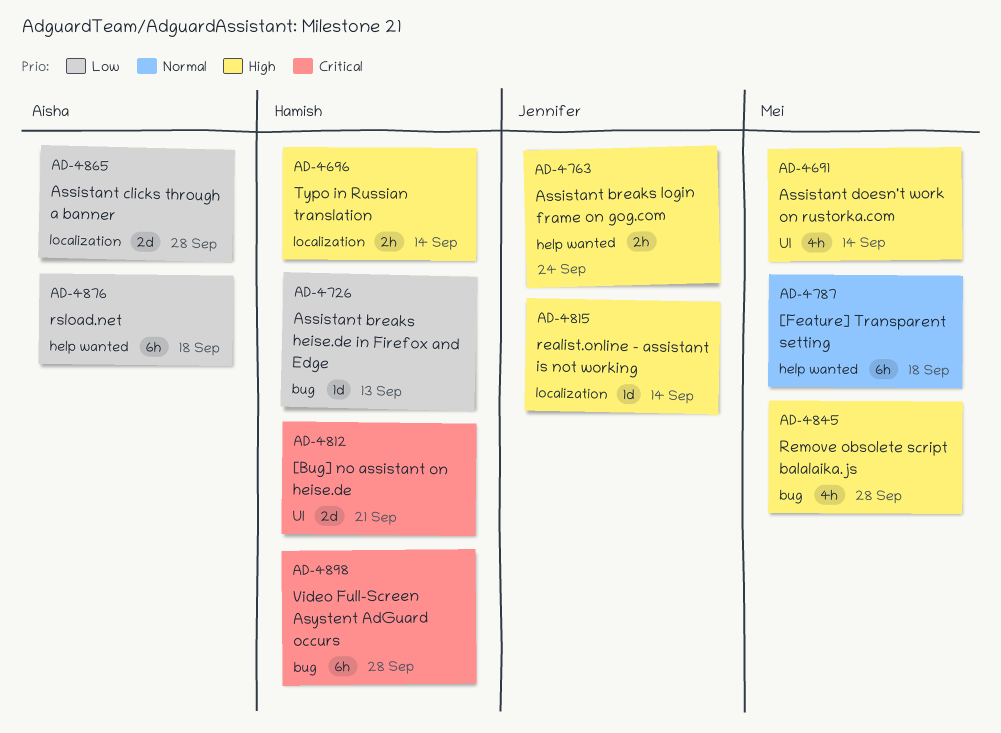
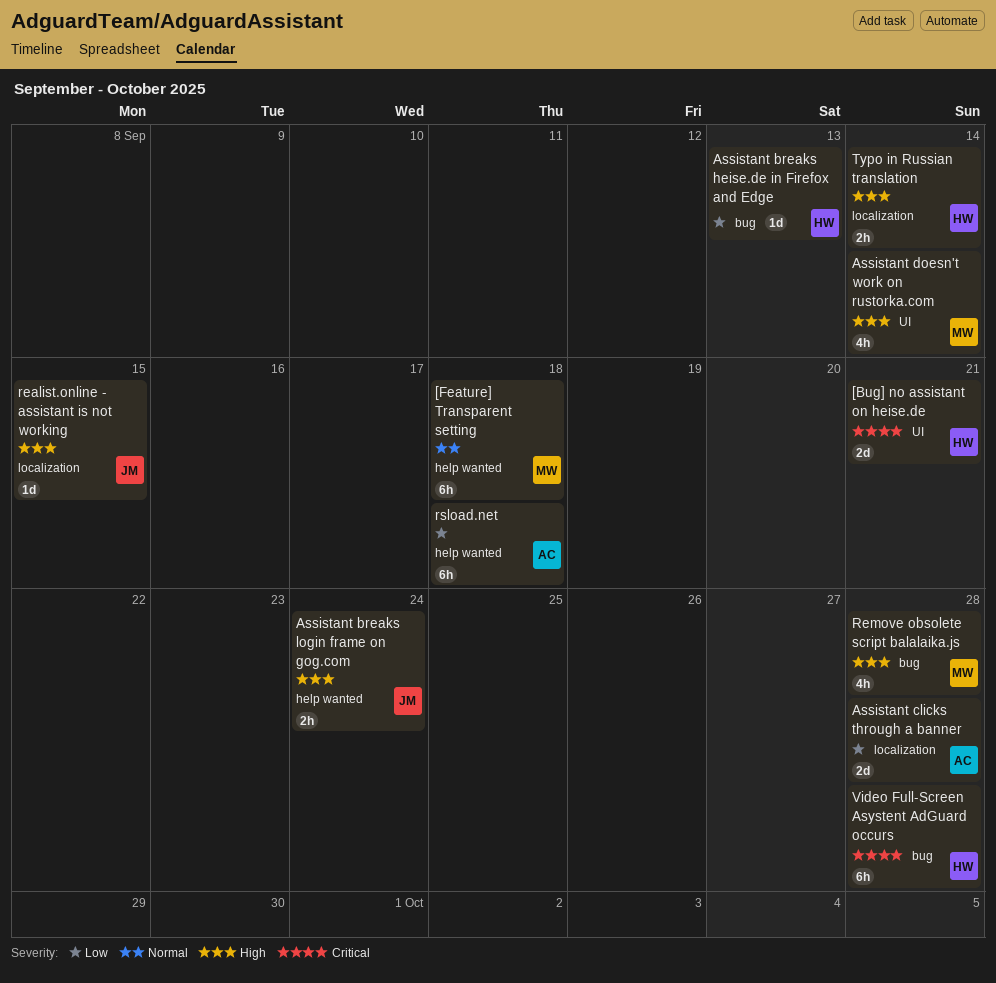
realist.online - assistant is not working, due: Sep 14 -> Sep 15

